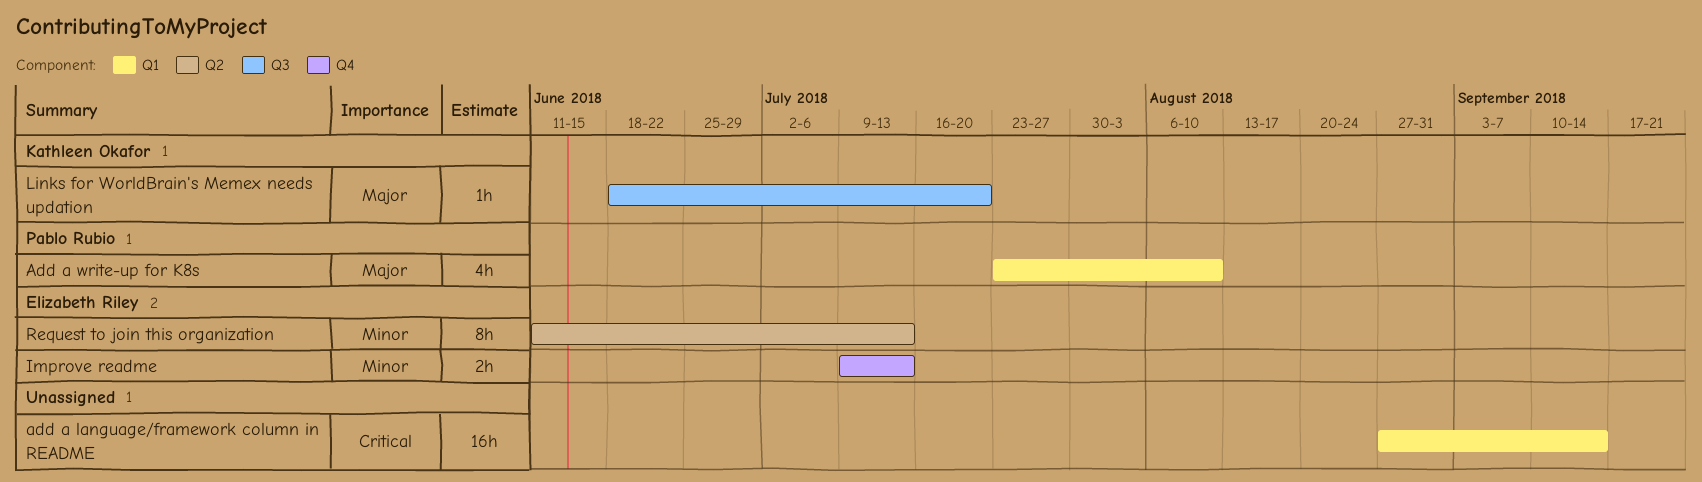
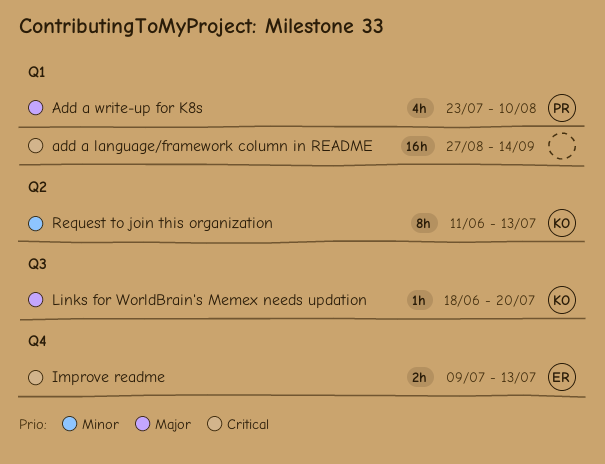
Improve readme, priority: Minor -> Critical
Request to join this organization, owner: Elizabeth Riley -> Kathleen Okafor

